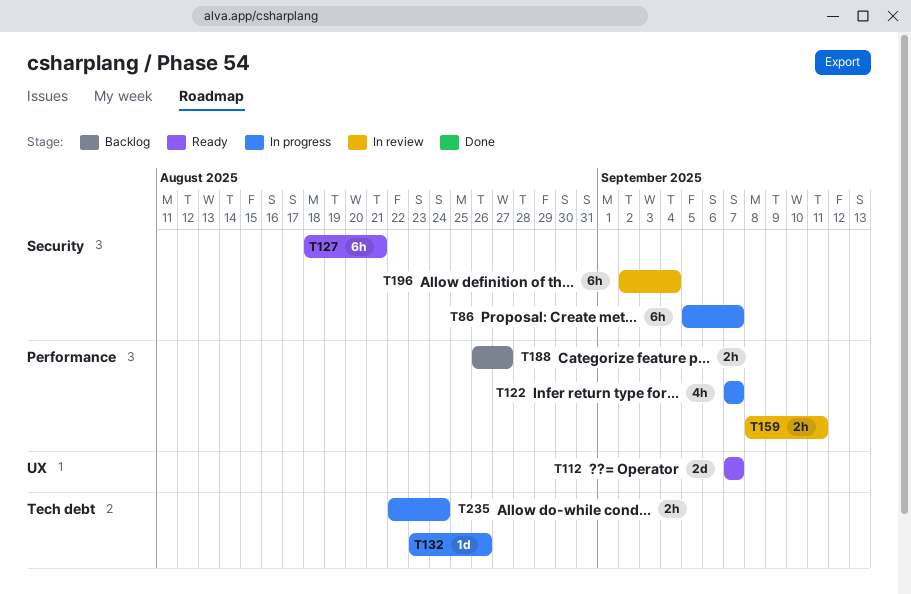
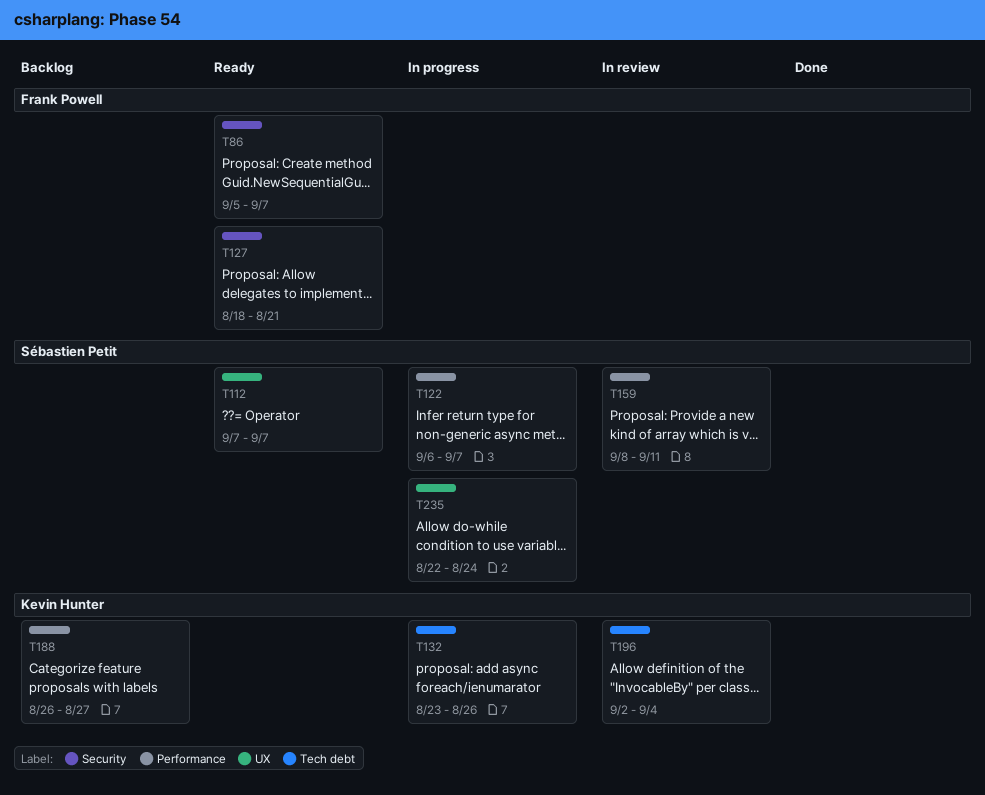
T86, status: In progress -> Ready
T122, start: Sep 7 -> Sep 6
T196, label: Security -> Tech debt
T235, label: Tech debt -> UX

